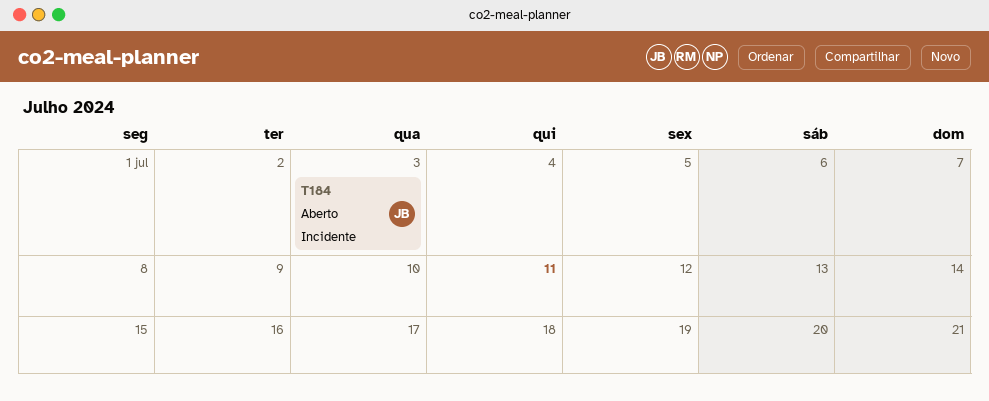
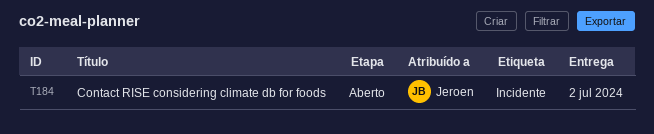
T184, due: Jul 3 -> Jul 2

